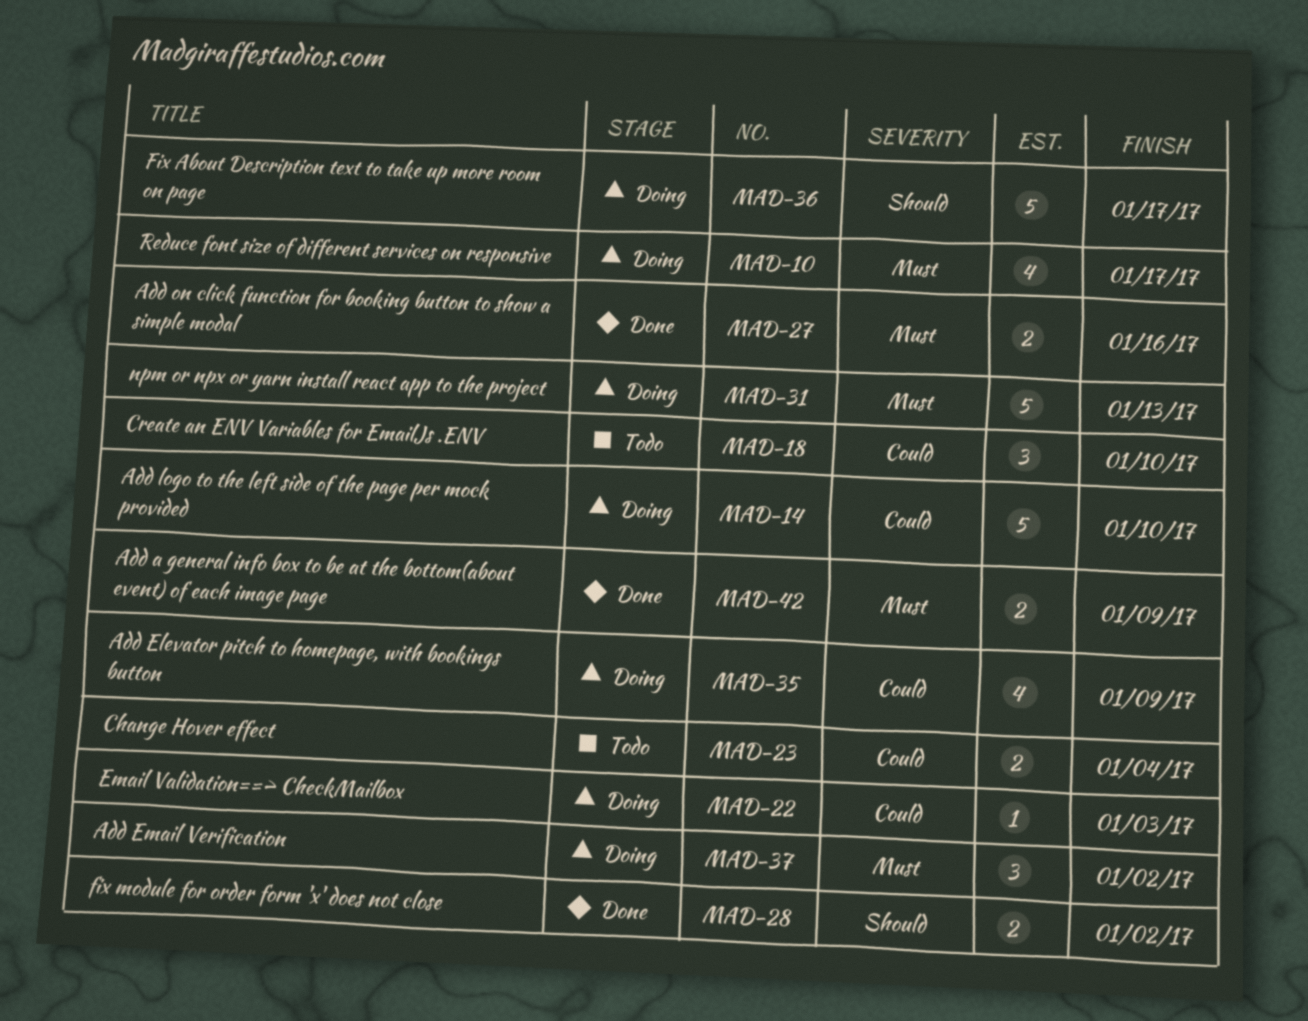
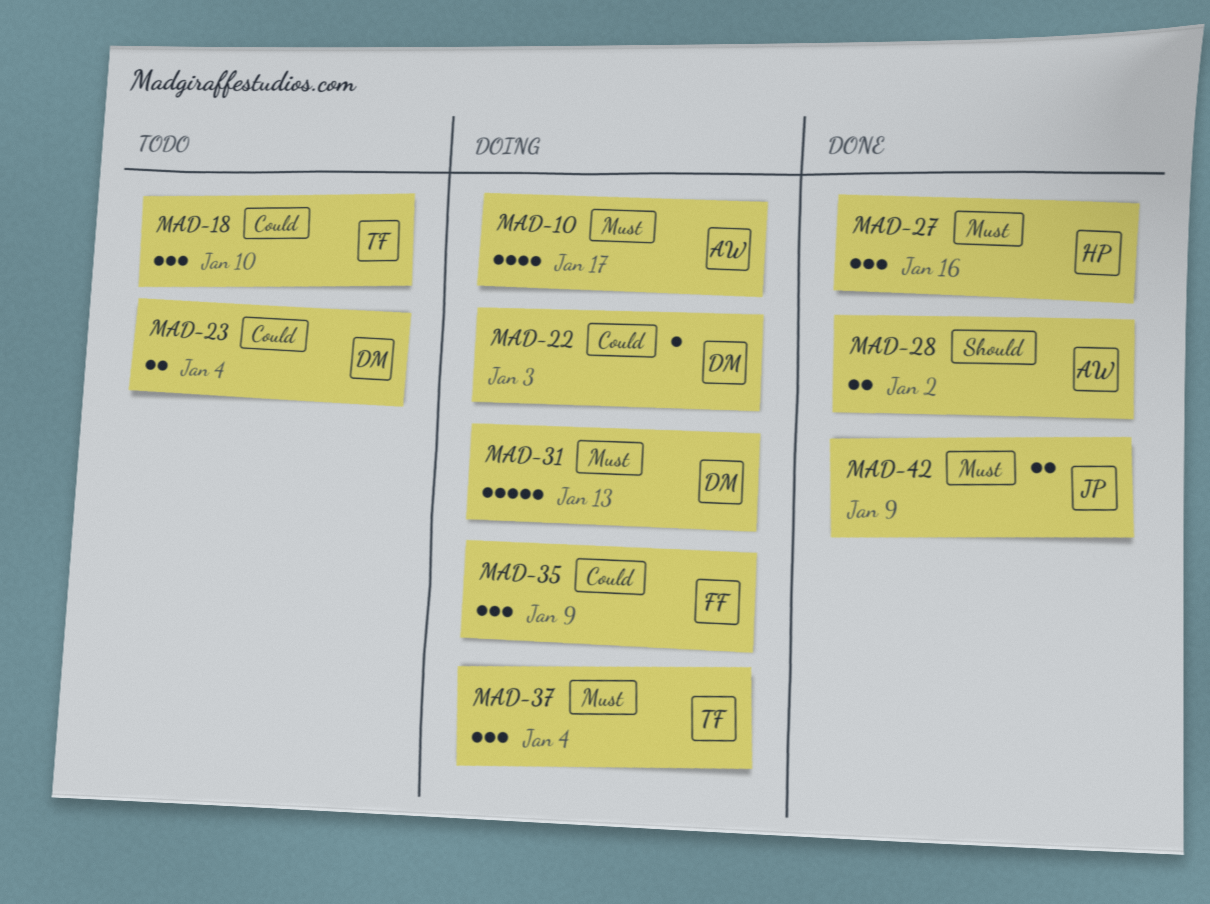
MAD-14: present -> none
MAD-27, estimate: 2 -> 3
MAD-35, estimate: 4 -> 3
MAD-36: present -> none
MAD-37, due: Jan 2 -> Jan 4

